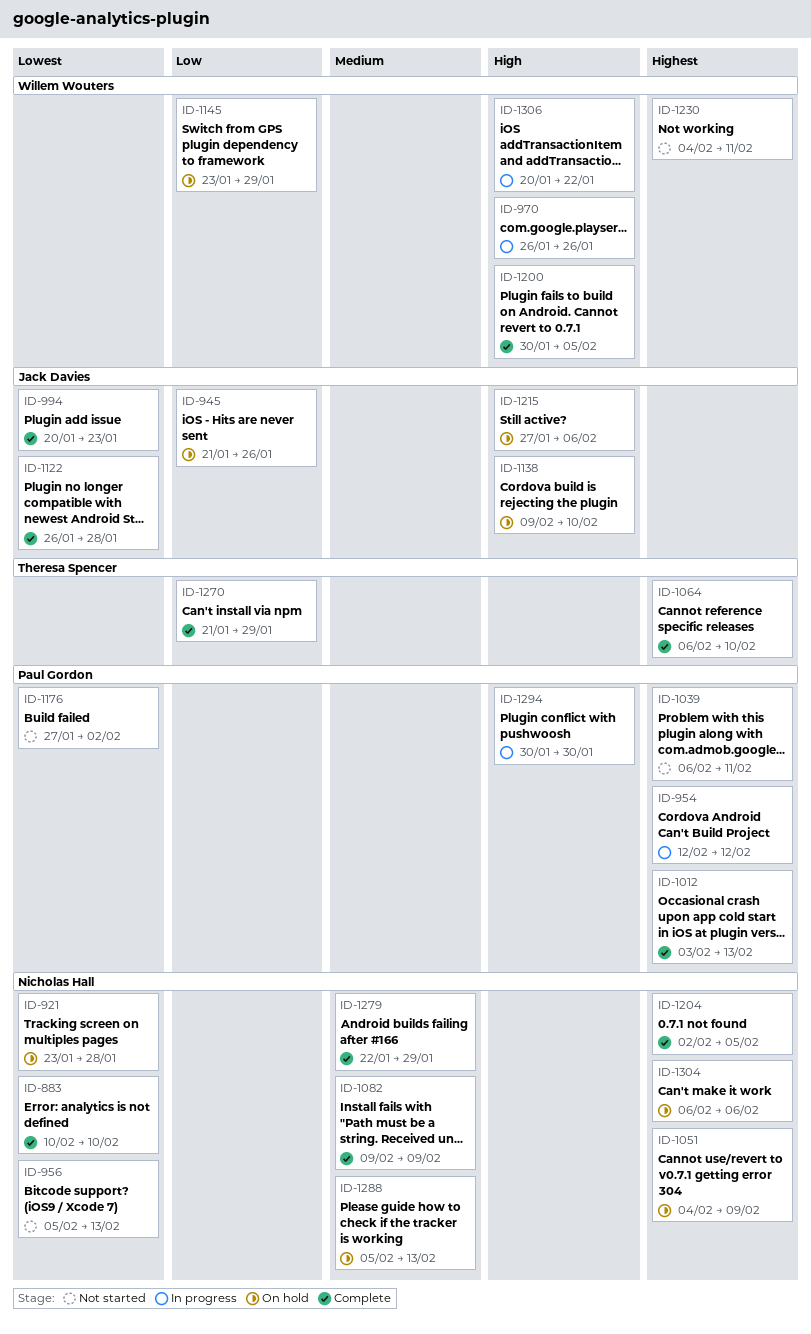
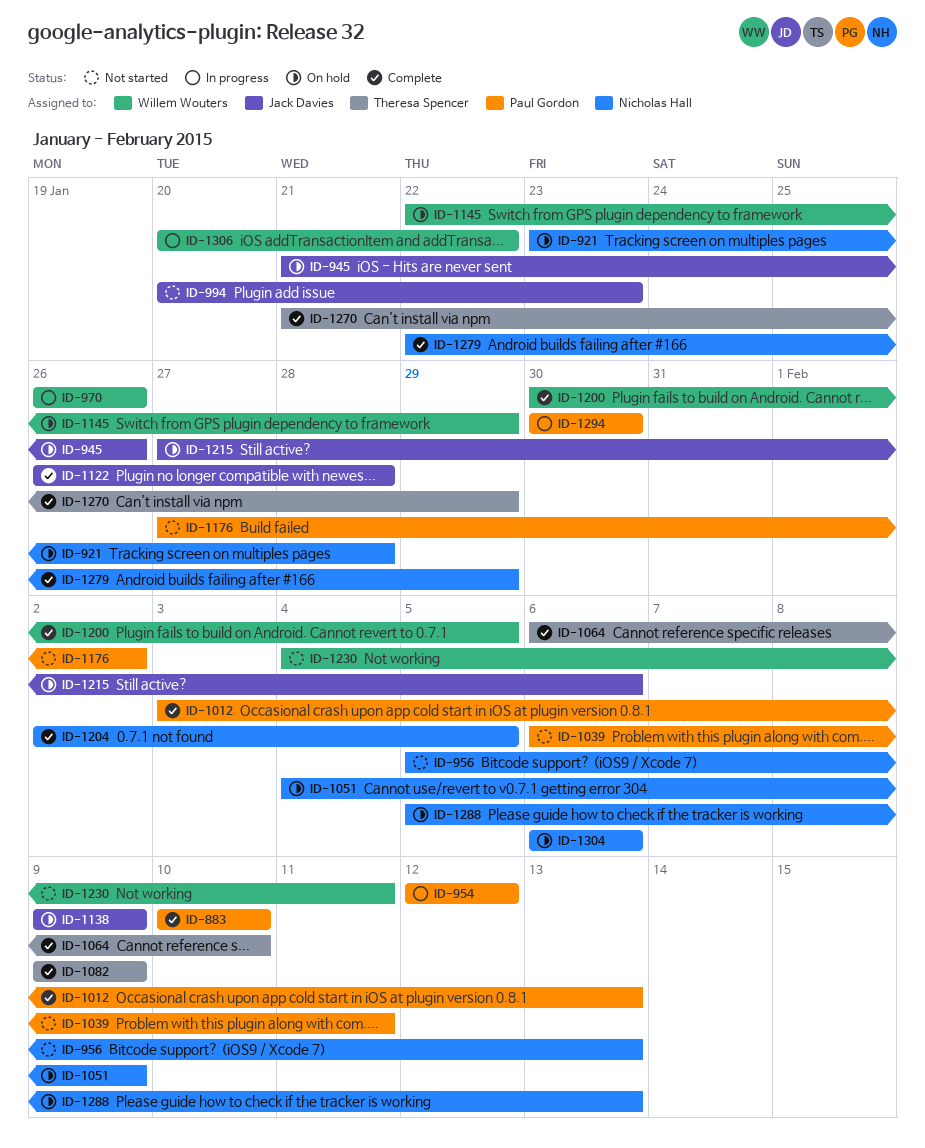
ID-883, owner: Nicholas Hall -> Paul Gordon
ID-994, status: Complete -> Not started
ID-1082, owner: Nicholas Hall -> Theresa Spencer
ID-1138, due: Feb 10 -> Feb 9
ID-1145, start: Jan 23 -> Jan 22

